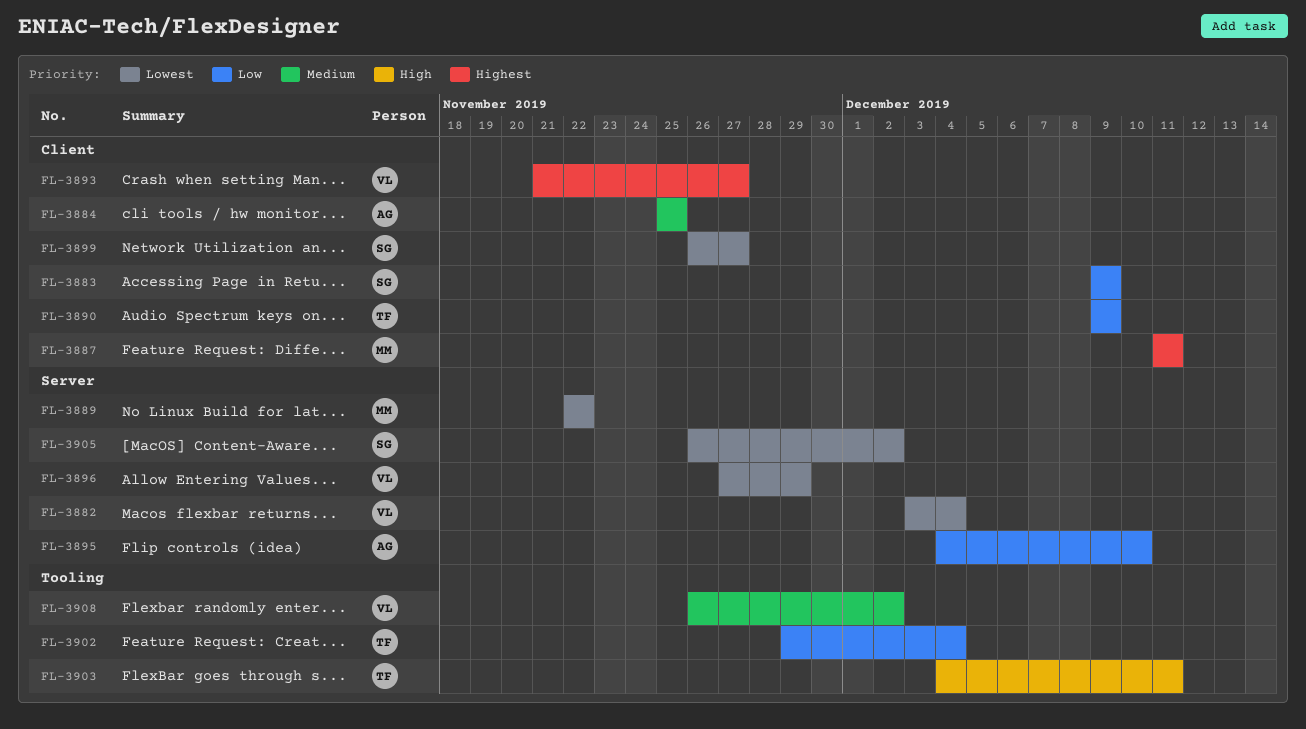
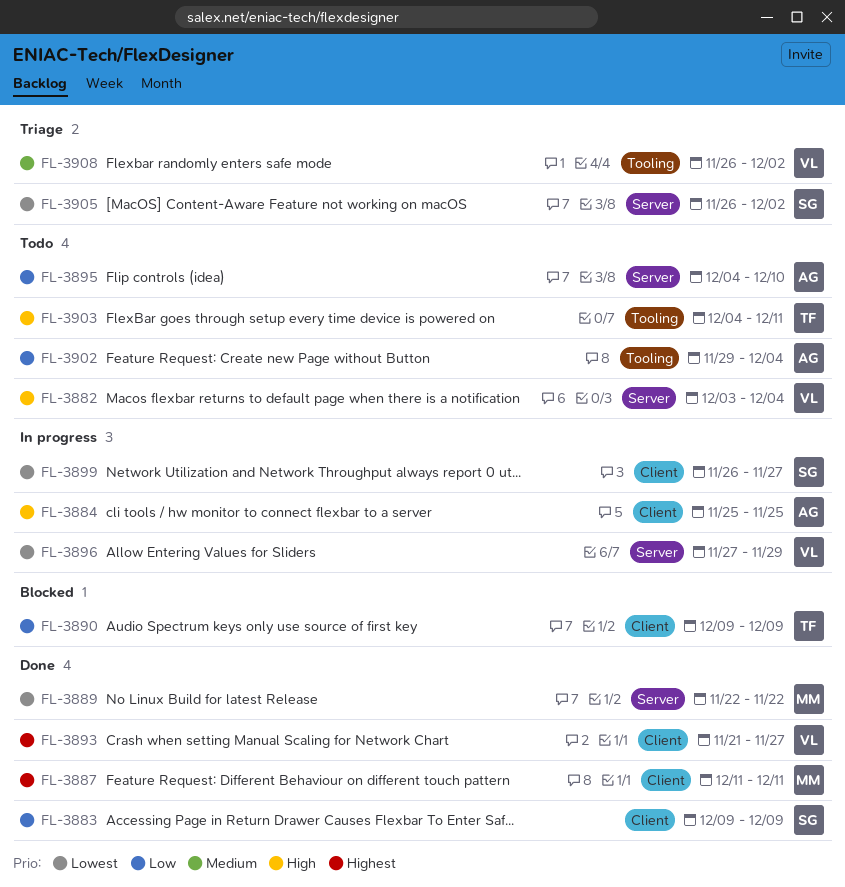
FL-3882, priority: Lowest -> High
FL-3884, priority: Medium -> High
FL-3902, owner: TF -> AG

